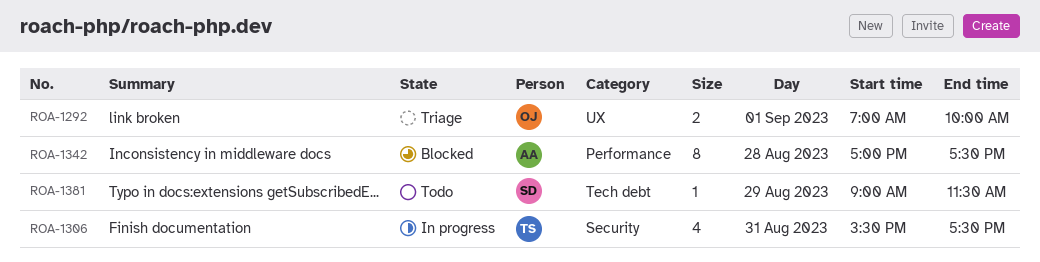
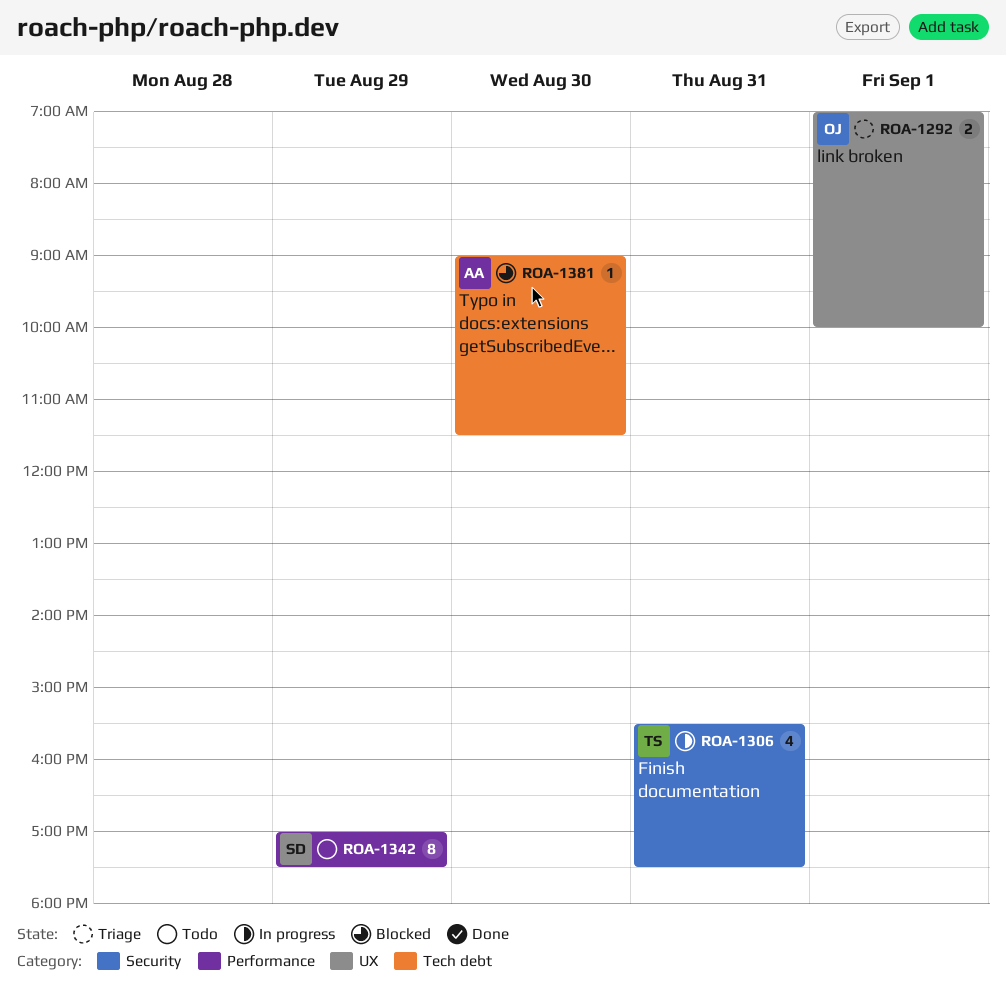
ROA-1342, status: Blocked -> Todo
ROA-1342, owner: AA -> SD
ROA-1342, day: Aug 28 -> Aug 29
ROA-1381, status: Todo -> Blocked
ROA-1381, owner: SD -> AA
ROA-1381, day: Aug 29 -> Aug 30

